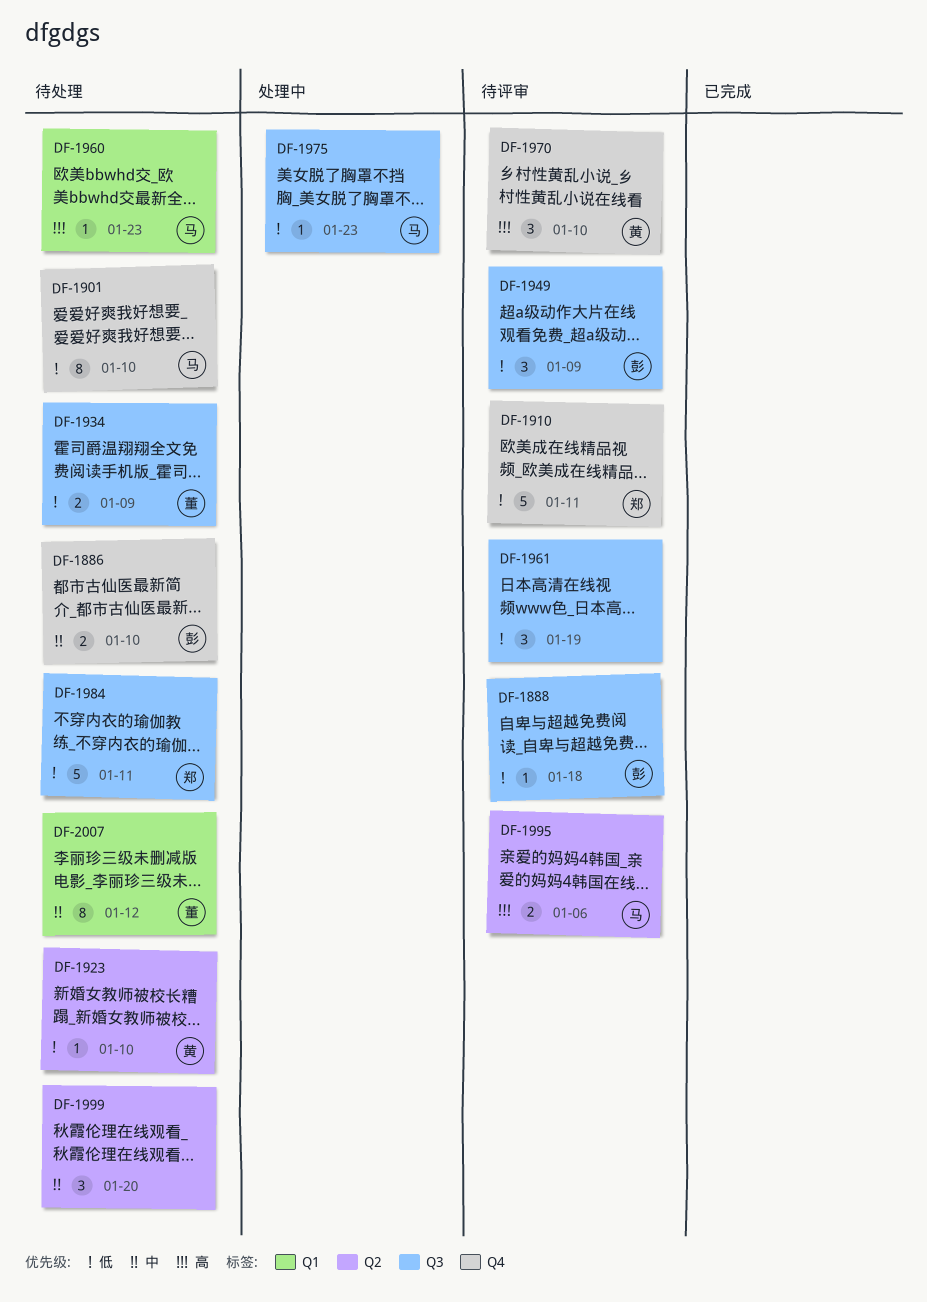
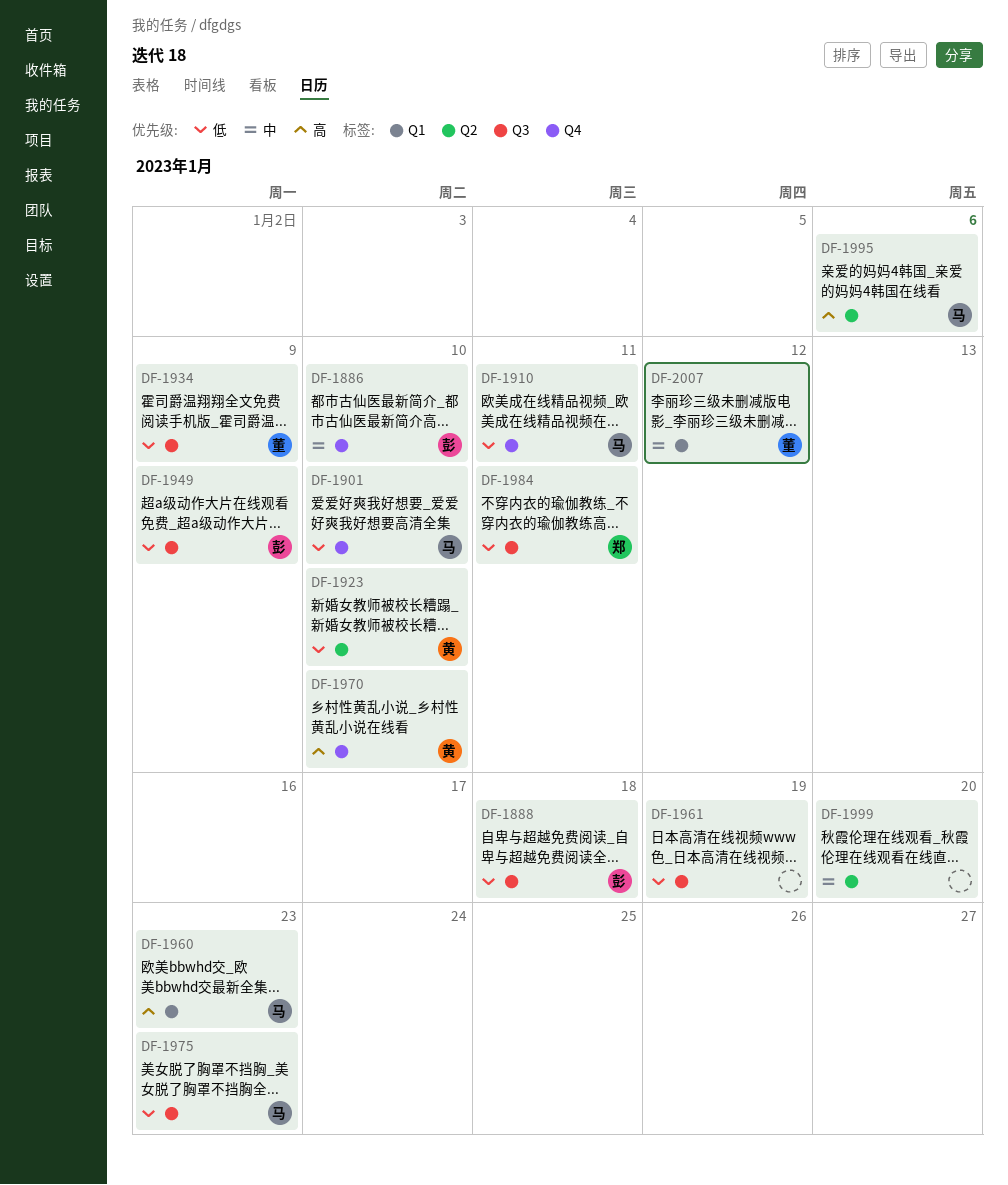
DF-1910, owner: 郑 -> 马

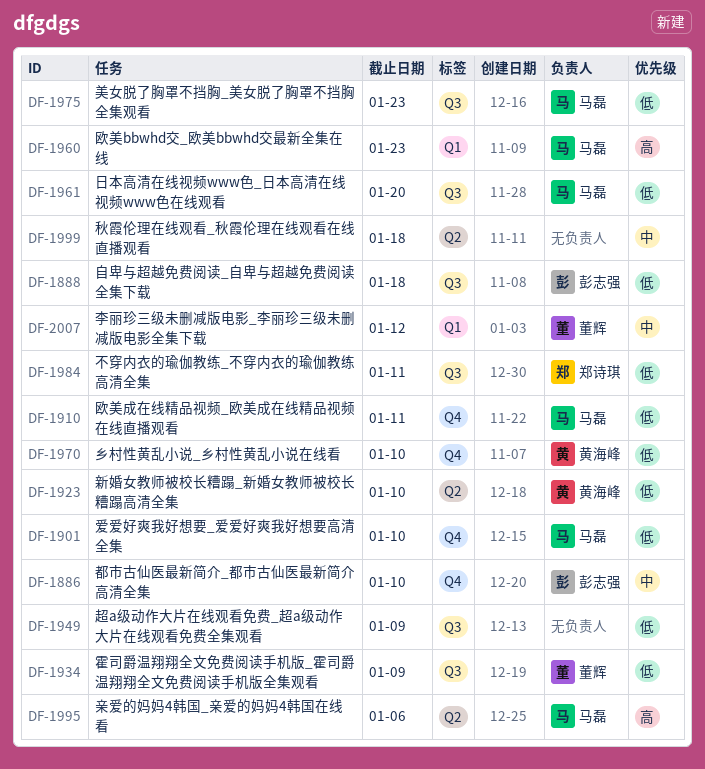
DF-1949, owner: 彭志强 -> none
DF-1961, owner: none -> 马磊
DF-1961, due: Jan 19 -> Jan 20
DF-1970, priority: 高 -> 低
DF-1999, due: Jan 20 -> Jan 18

